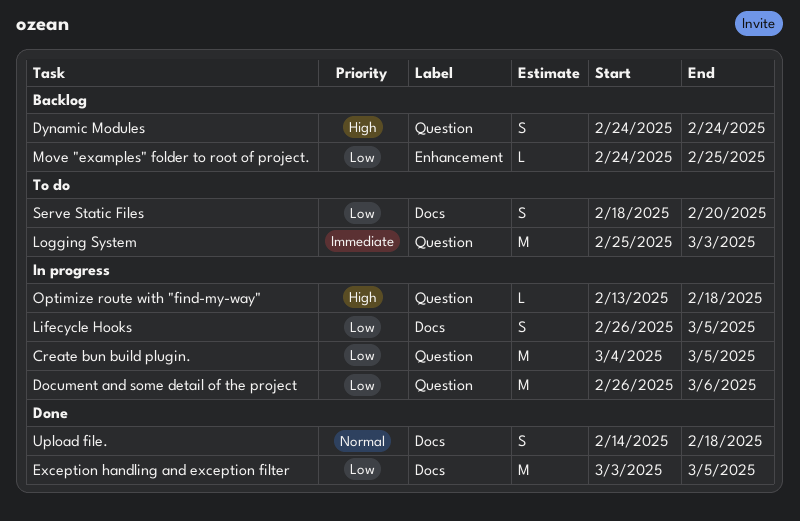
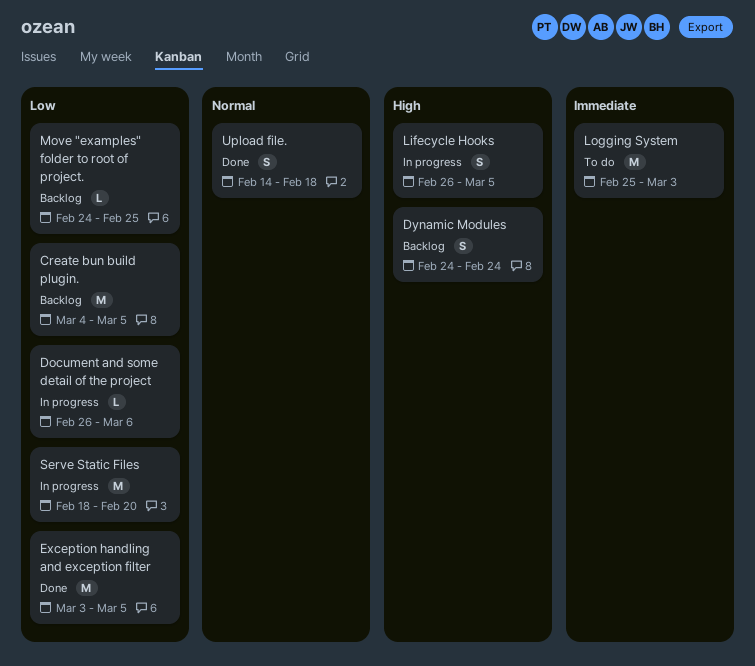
Create bun build plugin., status: In progress -> Backlog
Document and some detail of the project, estimate: M -> L
Lifecycle Hooks, priority: Low -> High
Optimize route with "find-my-way": present -> none
Serve Static Files, status: To do -> In progress
Serve Static Files, estimate: S -> M

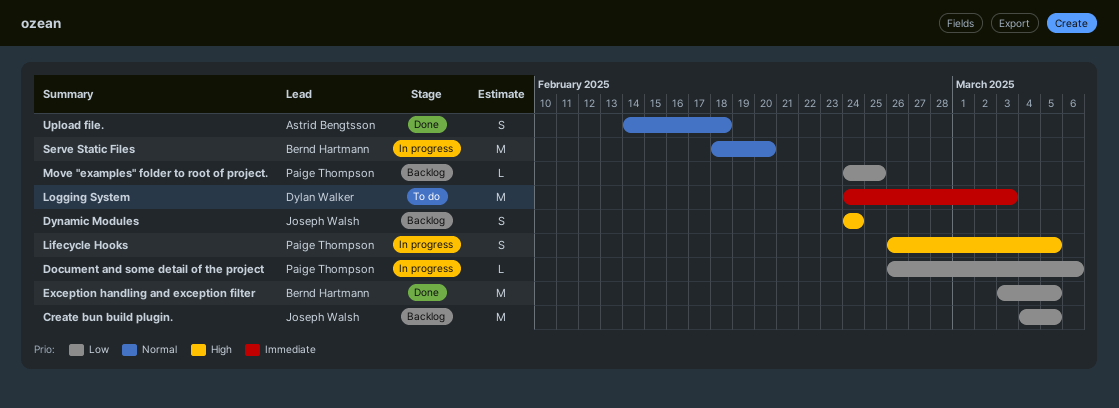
Logging System, start: Feb 25 -> Feb 24
Serve Static Files, priority: Low -> Normal

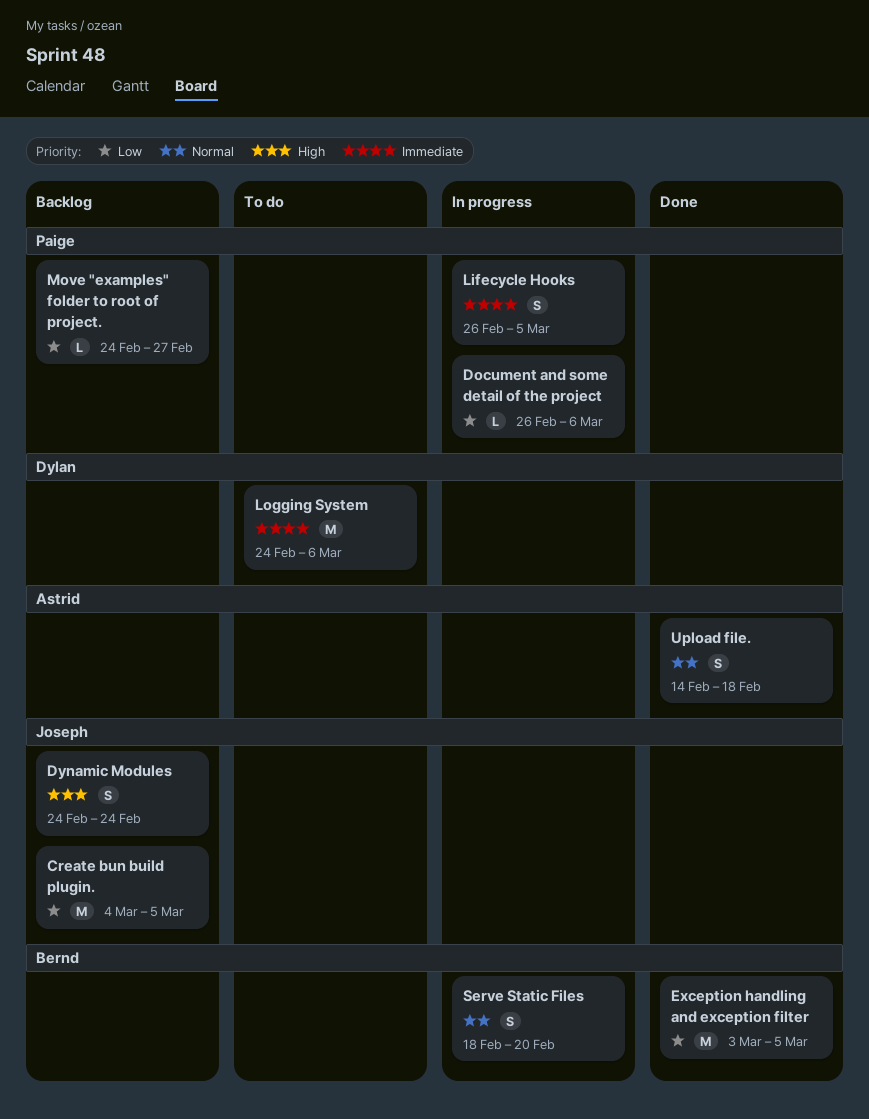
Lifecycle Hooks, priority: High -> Immediate
Logging System, due: Mar 3 -> Mar 6
Move "examples" folder to root of project., due: Feb 25 -> Feb 27
Serve Static Files, estimate: M -> S

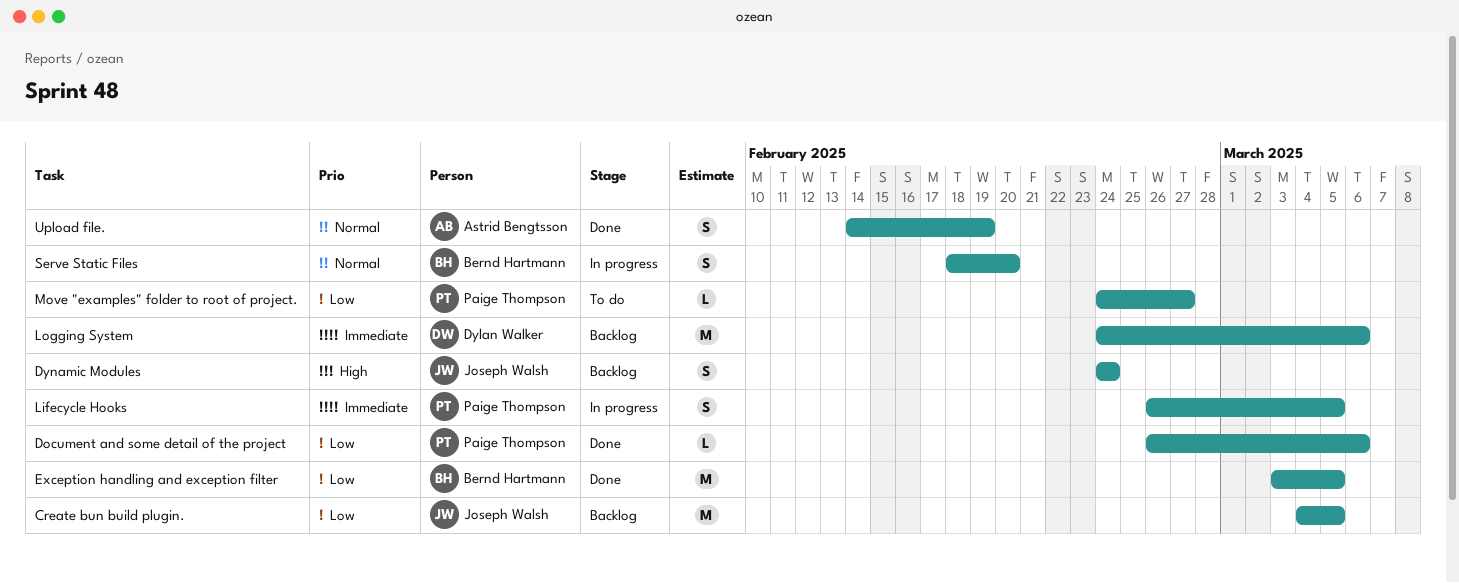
Document and some detail of the project, status: In progress -> Done
Logging System, status: To do -> Backlog
Move "examples" folder to root of project., status: Backlog -> To do
Upload file., due: Feb 18 -> Feb 19

